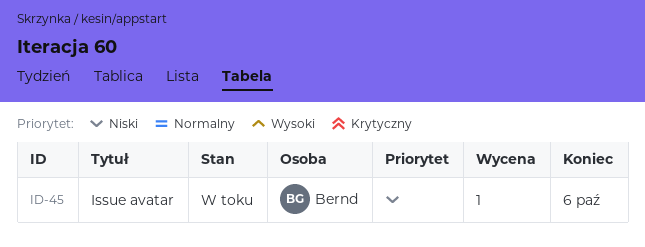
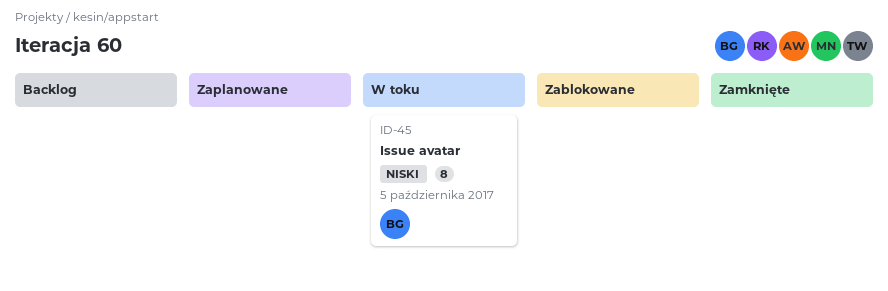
ID-45, estimate: 1 -> 8
ID-45, due: Oct 6 -> Oct 5

